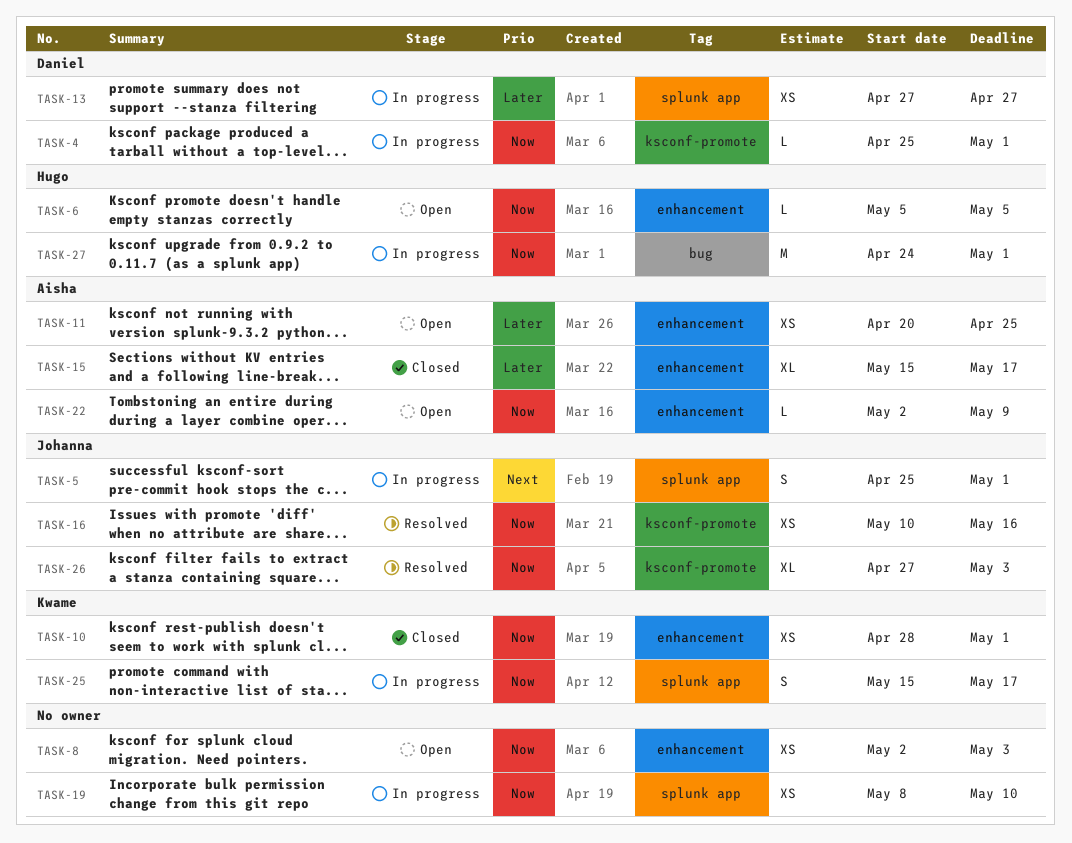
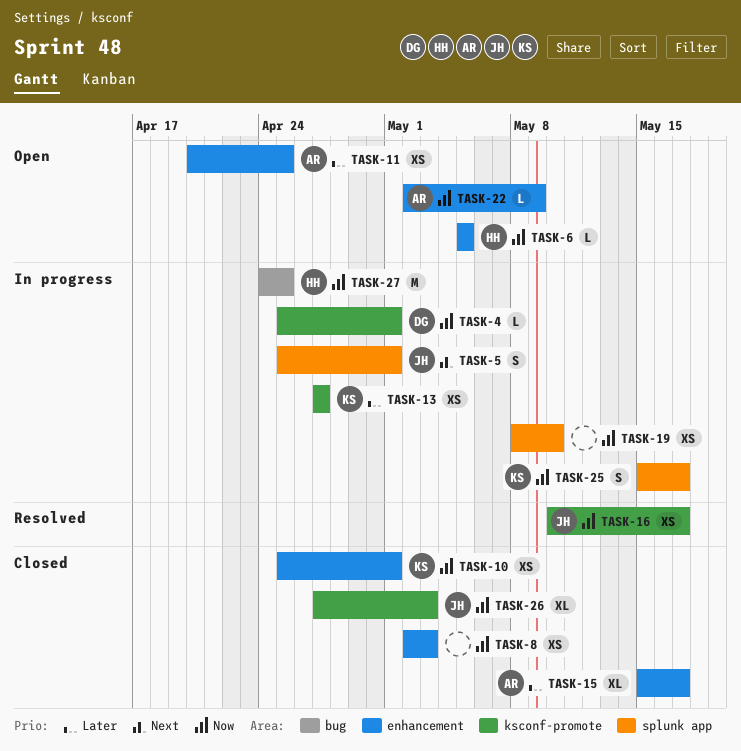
TASK-8, status: Open -> Closed
TASK-10, start: Apr 28 -> Apr 25
TASK-13, owner: Daniel -> Kwame
TASK-13, label: splunk app -> ksconf-promote
TASK-16, due: May 16 -> May 17
TASK-26, status: Resolved -> Closed
TASK-27, due: May 1 -> Apr 25

